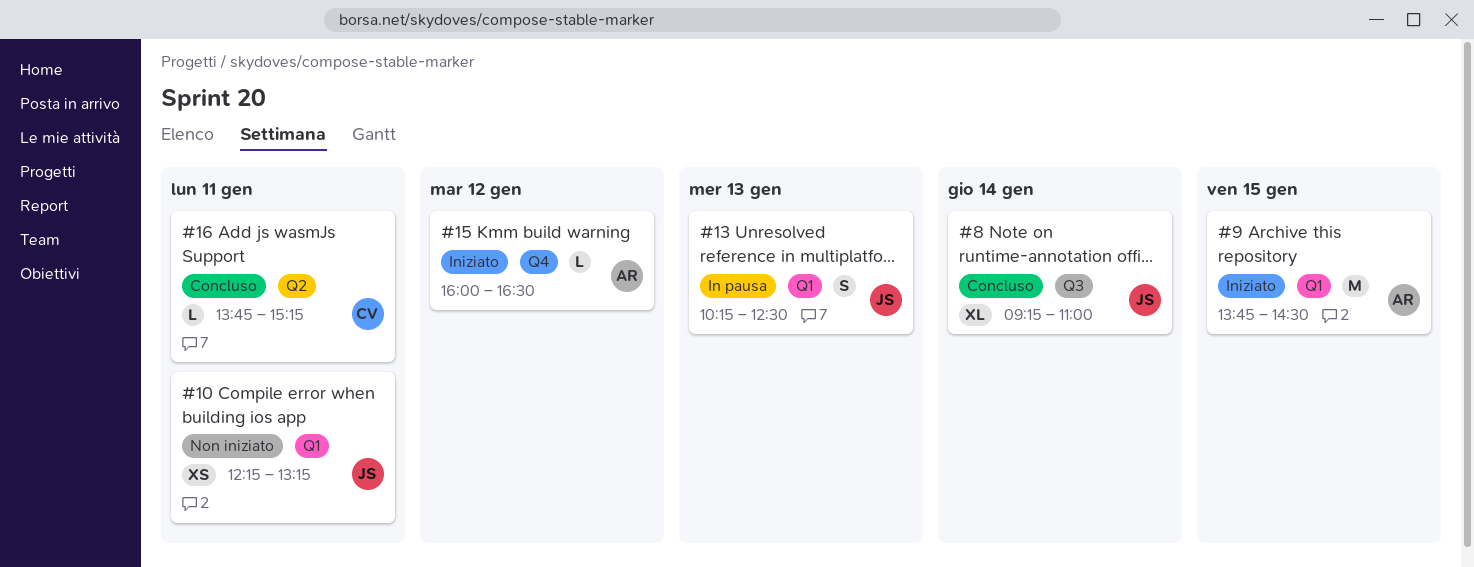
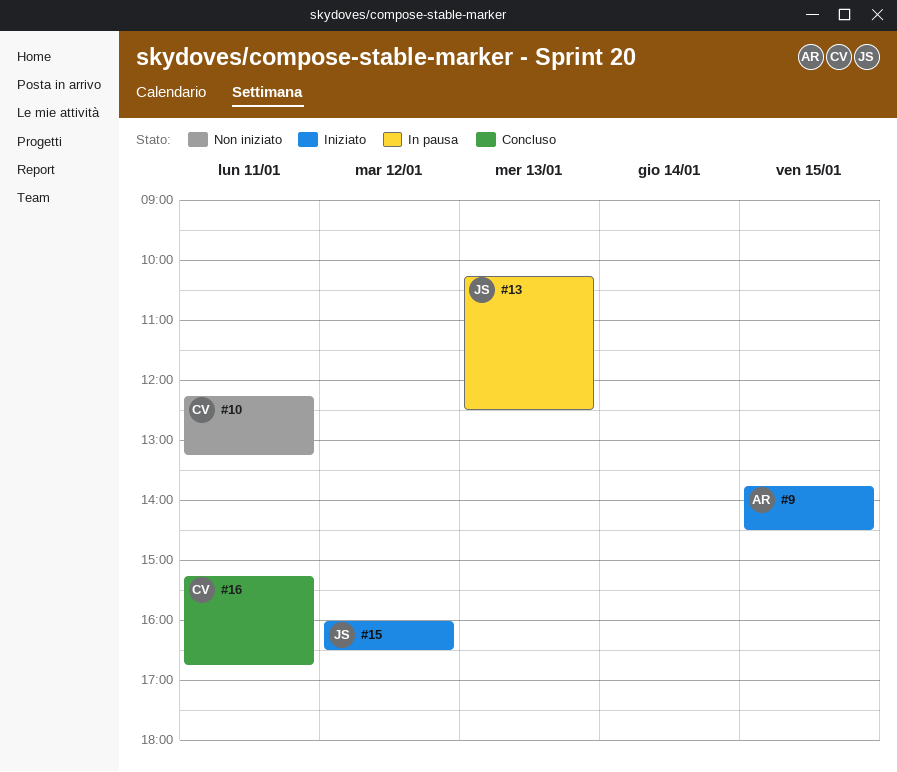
#8: present -> none
#10, owner: JS -> CV
#15, owner: AR -> JS
#16, begins: 13:45 -> 15:15
#16, ends: 15:15 -> 16:45

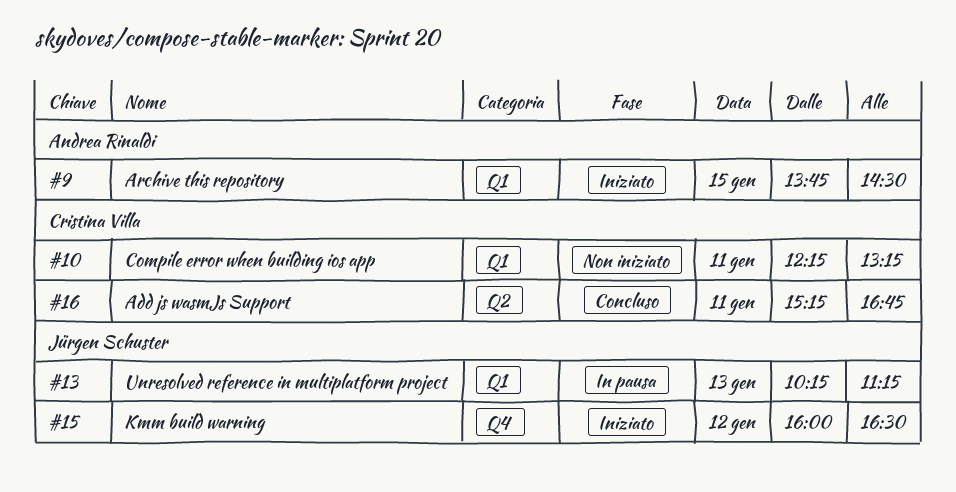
#13, ends: 12:30 -> 11:15

